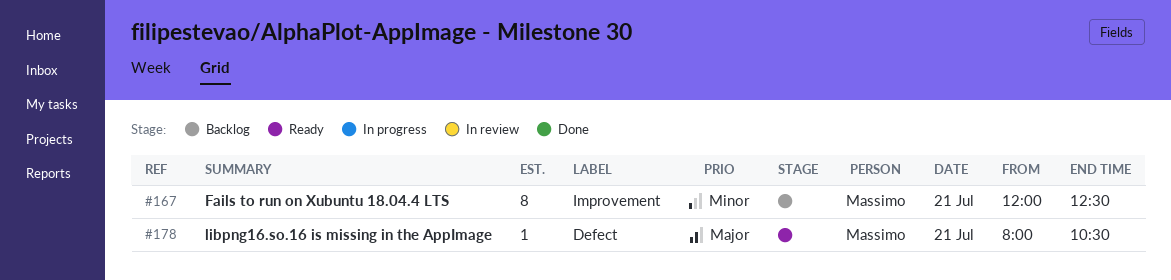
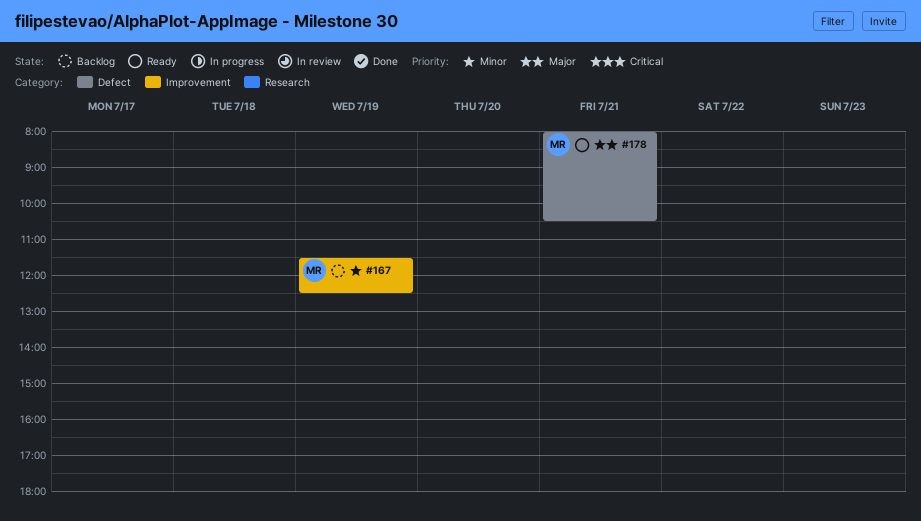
#167, day: Jul 21 -> Jul 19
#167, begins: 12:00 -> 11:30

